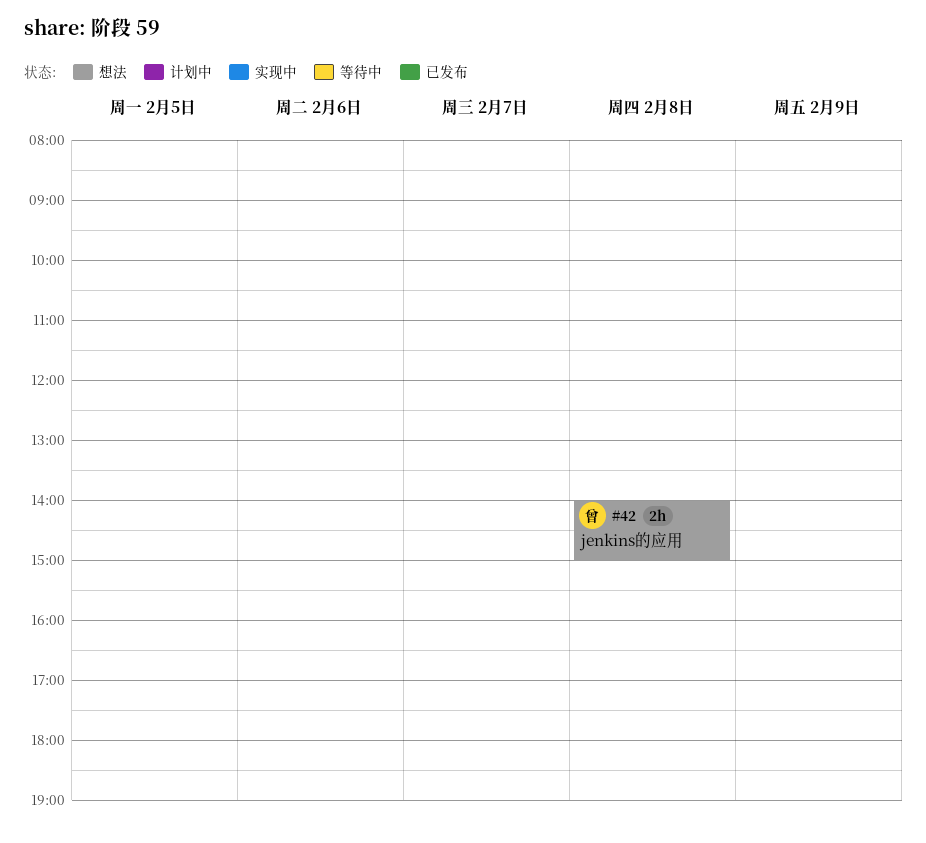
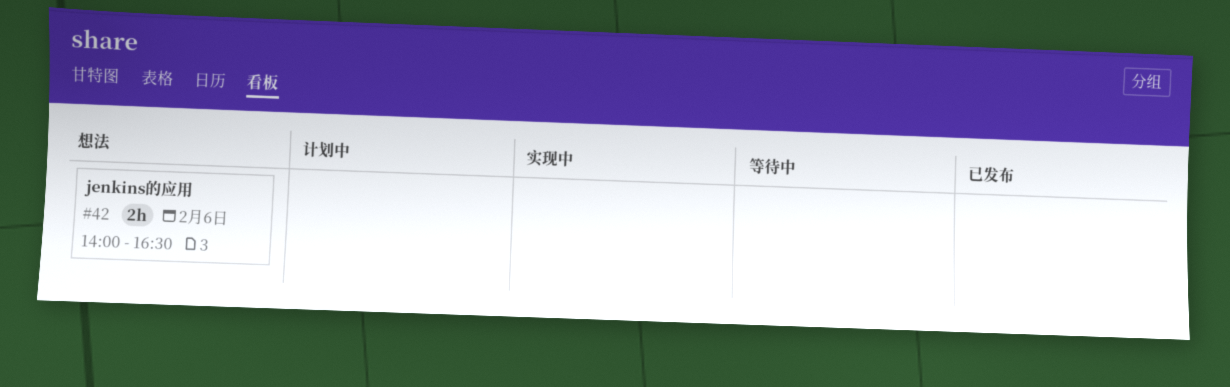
#42, day: Feb 8 -> Feb 6
#42, ends: 15:00 -> 16:30

